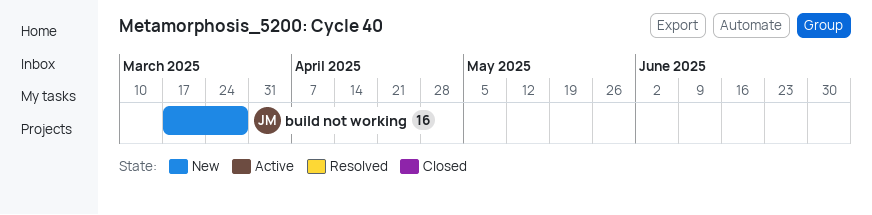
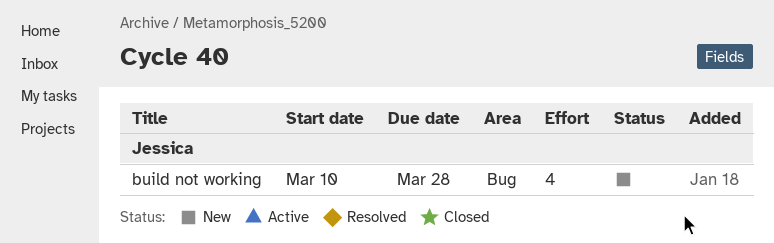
build not working, estimate: 16 -> 4
build not working, start: Mar 17 -> Mar 10

